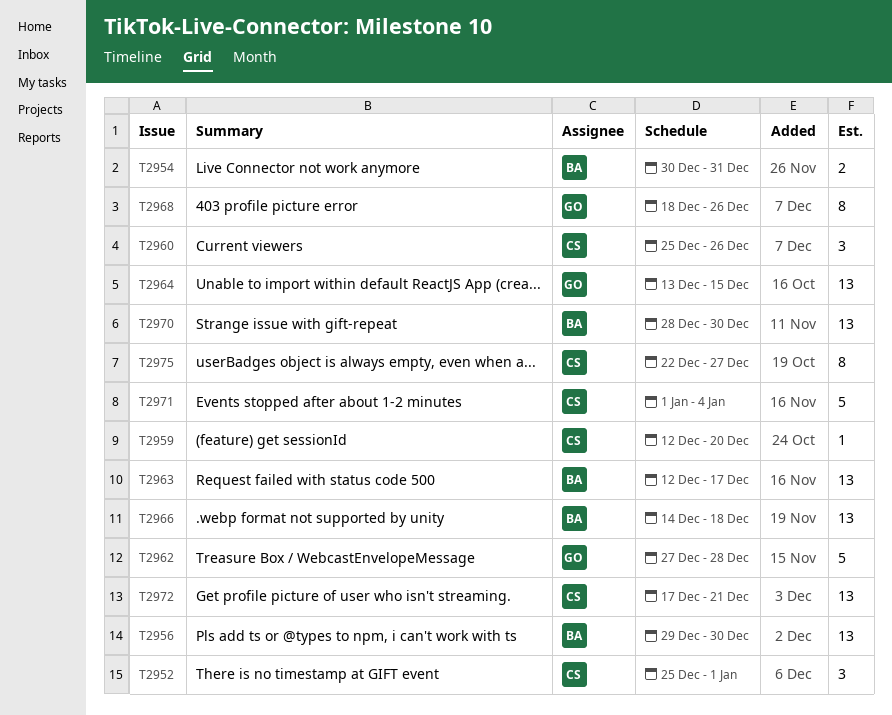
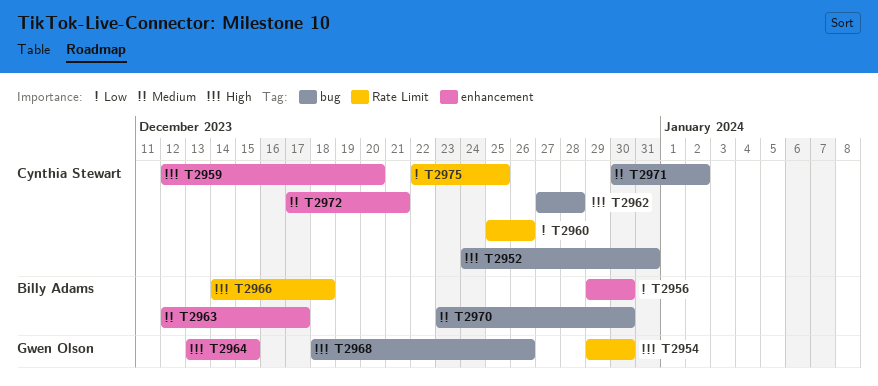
T2952, start: Dec 25 -> Dec 24
T2952, due: Jan 1 -> Dec 31
T2954, owner: Billy Adams -> Gwen Olson
T2954, start: Dec 30 -> Dec 29
T2954, due: Dec 31 -> Dec 30
T2962, owner: Gwen Olson -> Cynthia Stewart
T2970, start: Dec 28 -> Dec 23
T2971, start: Jan 1 -> Dec 30
T2971, due: Jan 4 -> Jan 2
T2975, due: Dec 27 -> Dec 25

